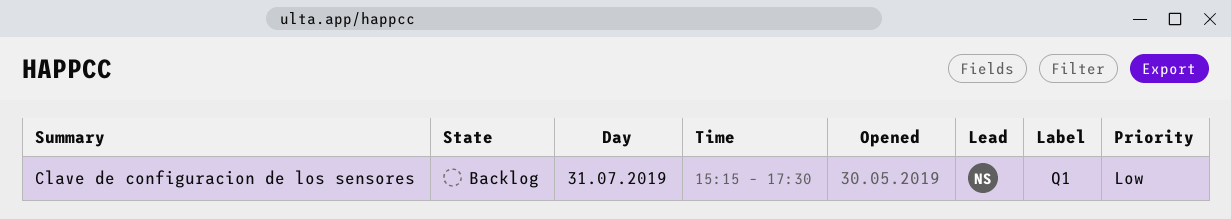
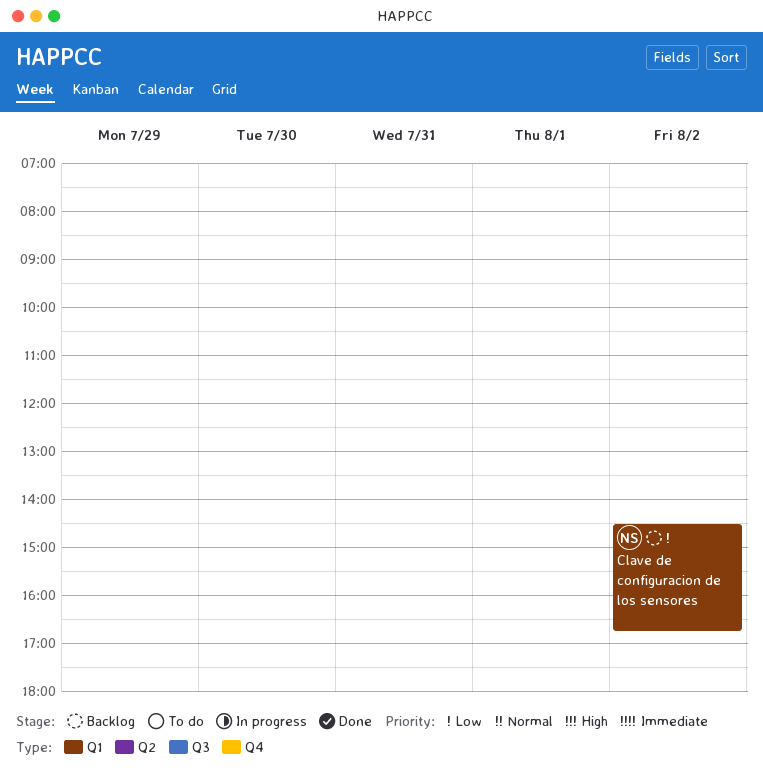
Clave de configuracion de los sensores, day: Jul 31 -> Aug 2
Clave de configuracion de los sensores, begins: 15:15 -> 14:30
Clave de configuracion de los sensores, ends: 17:30 -> 16:45

